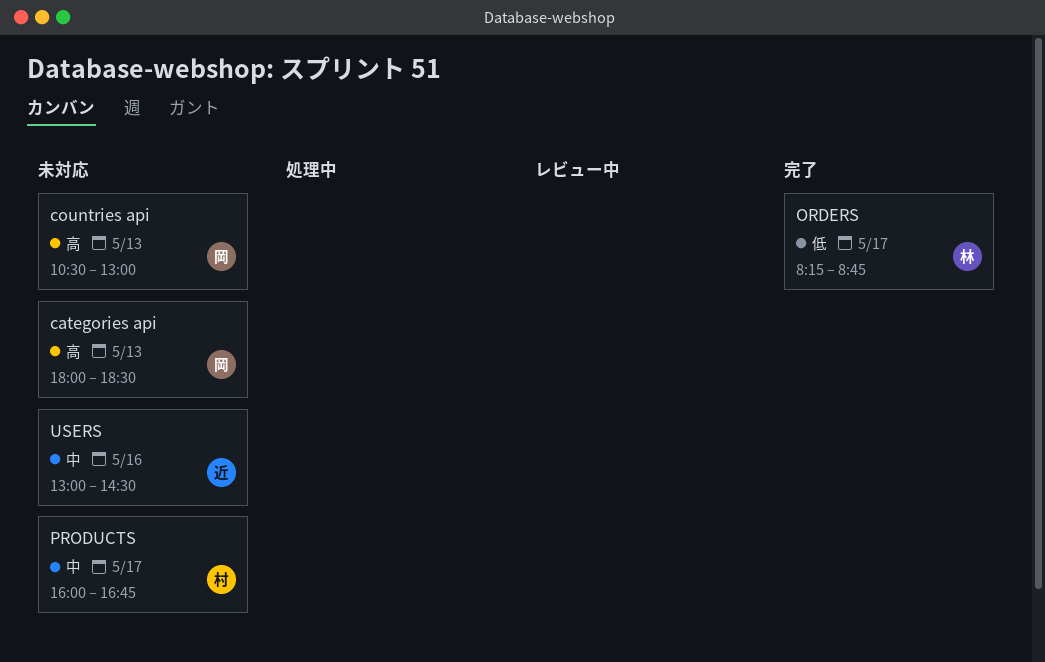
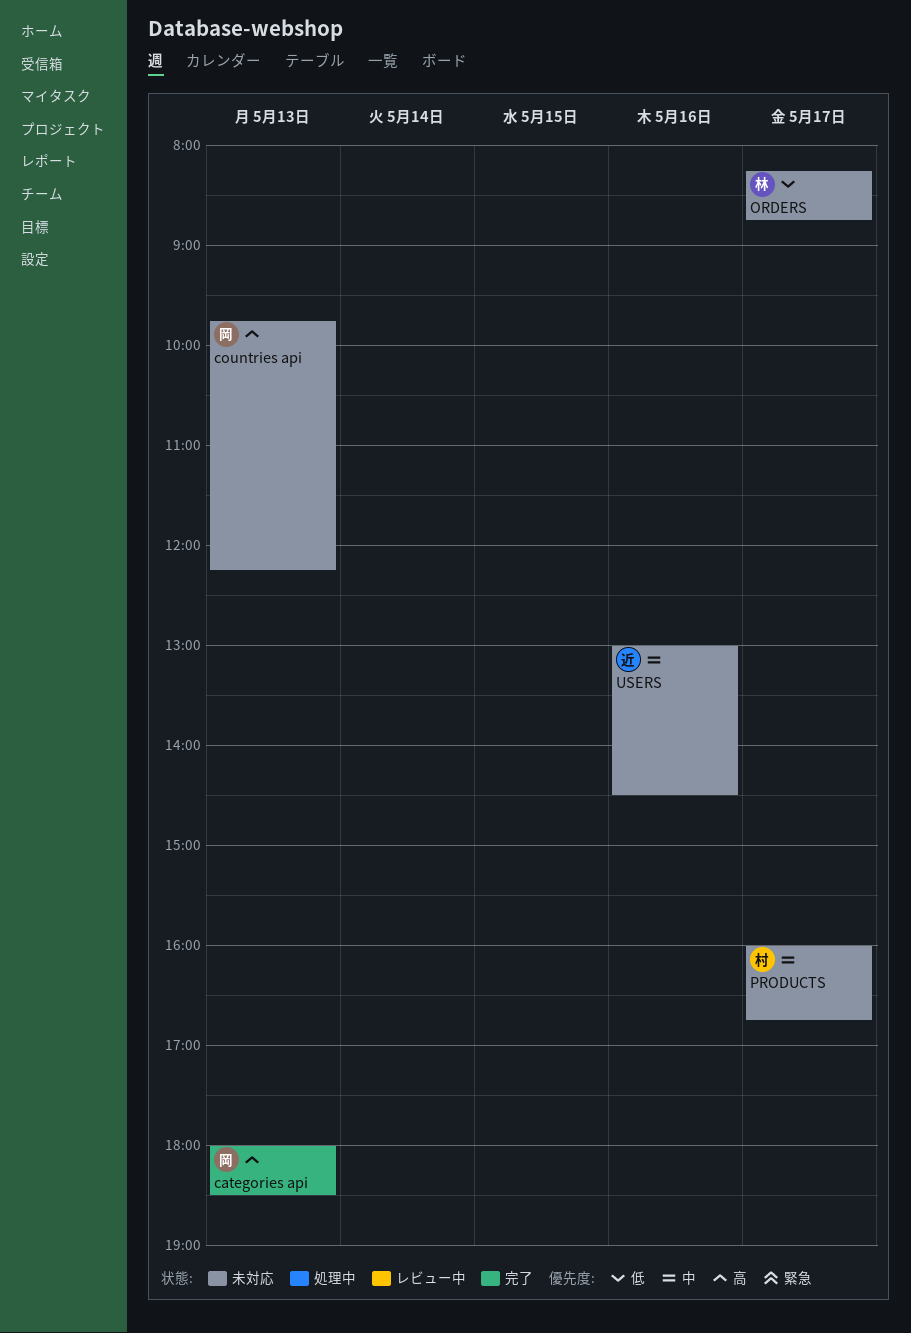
categories api, status: 未対応 -> 完了
countries api, begins: 10:30 -> 09:45
countries api, ends: 13:00 -> 12:15
ORDERS, status: 完了 -> 未対応

